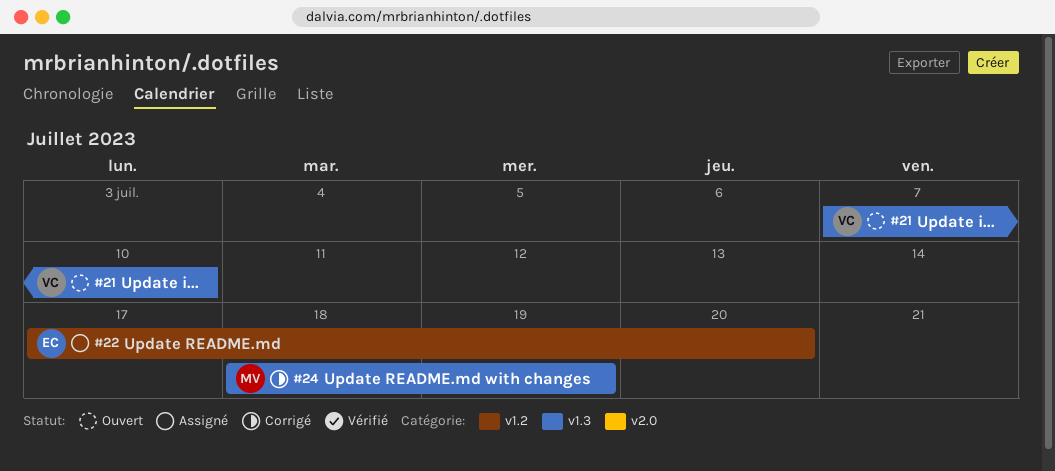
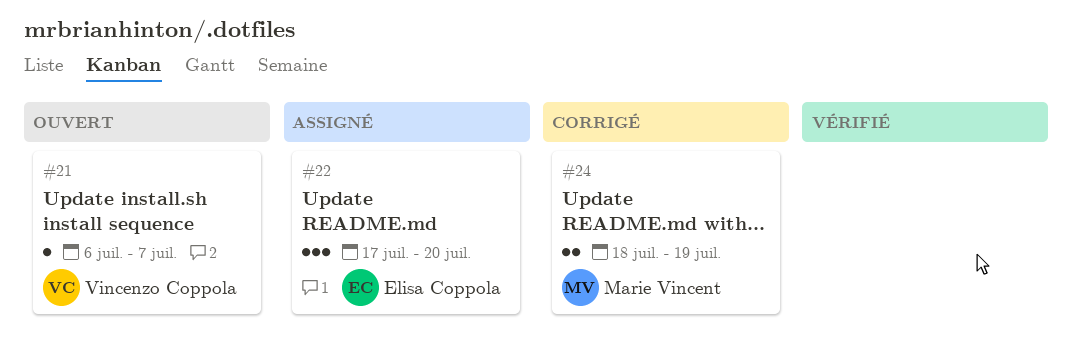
#21, start: Jul 7 -> Jul 6
#21, due: Jul 10 -> Jul 7

